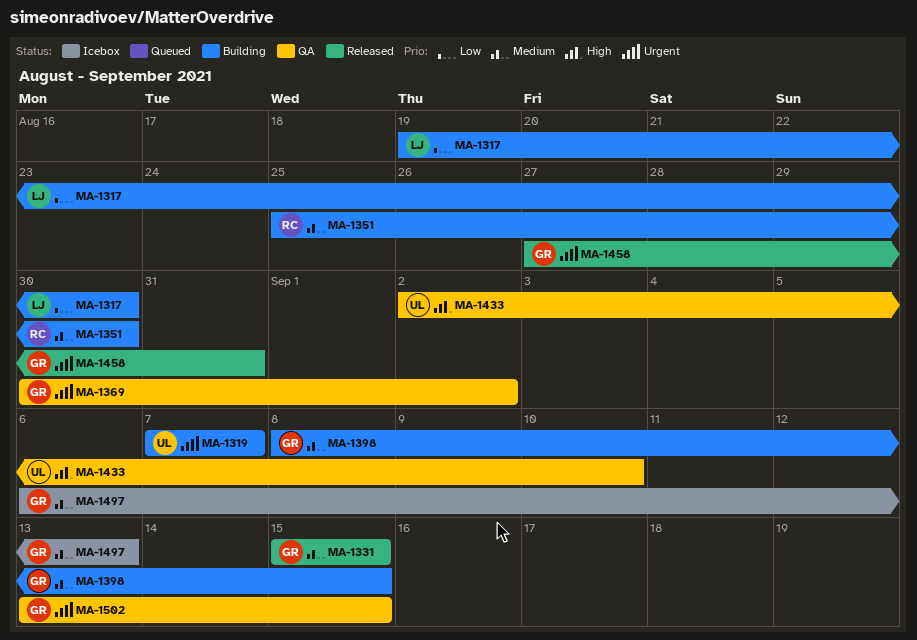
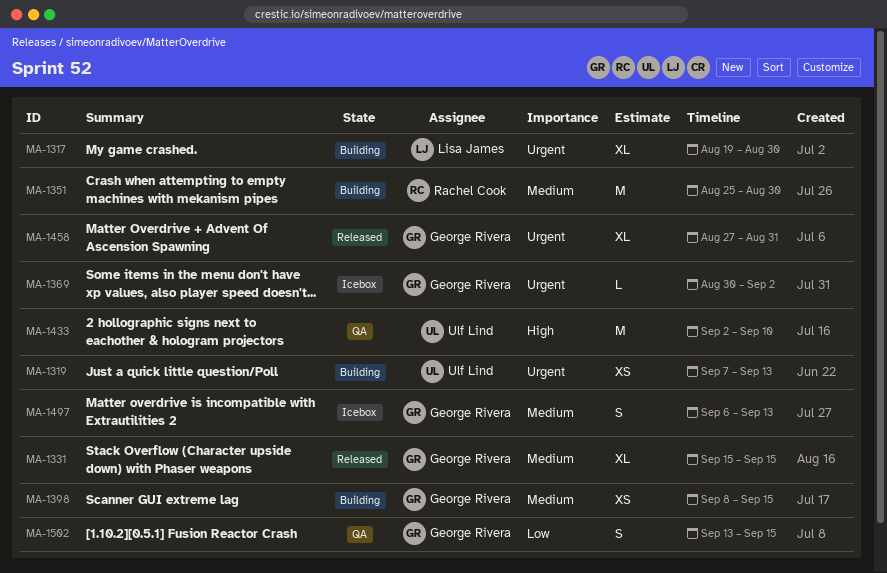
MA-1317, priority: Low -> Urgent
MA-1319, due: Sep 7 -> Sep 13
MA-1369, status: QA -> Icebox
MA-1502, priority: Urgent -> Low

